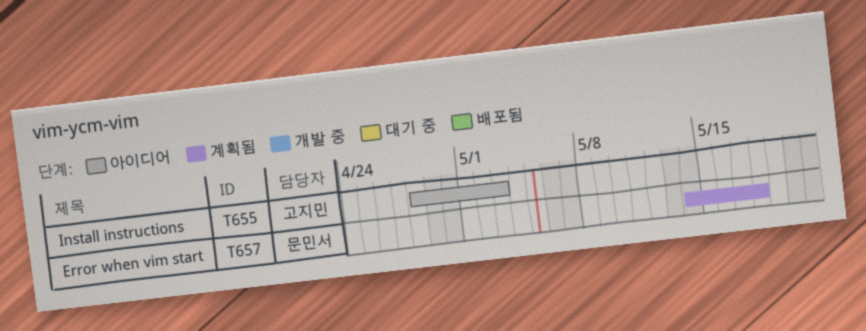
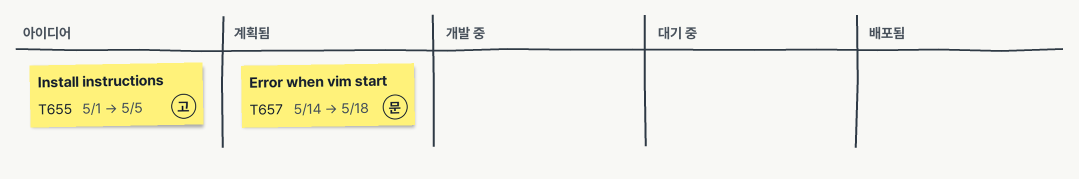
T655, start: Apr 28 -> May 1
T655, due: May 3 -> May 5

